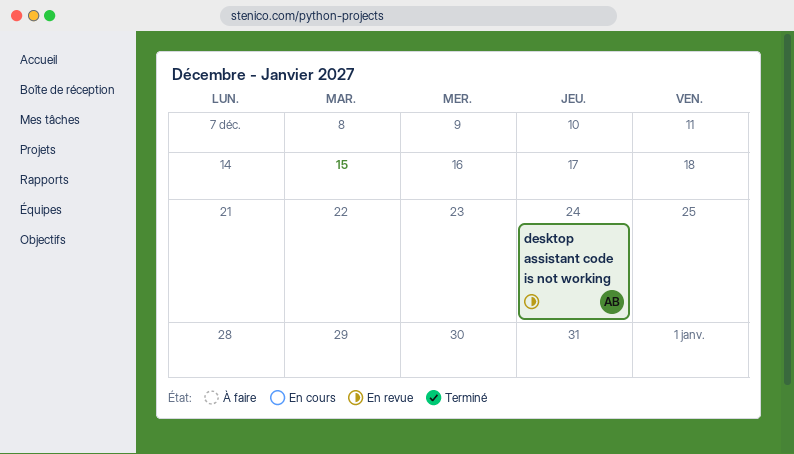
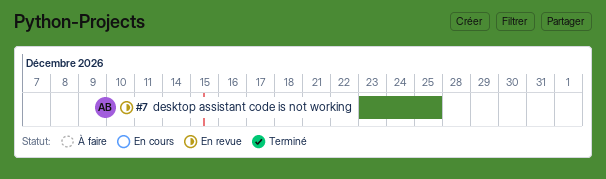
desktop assistant code is not working, due: Dec 24 -> Dec 25

